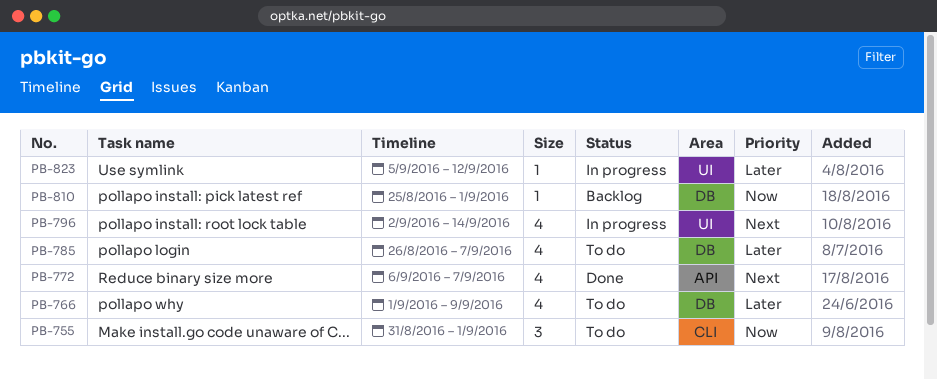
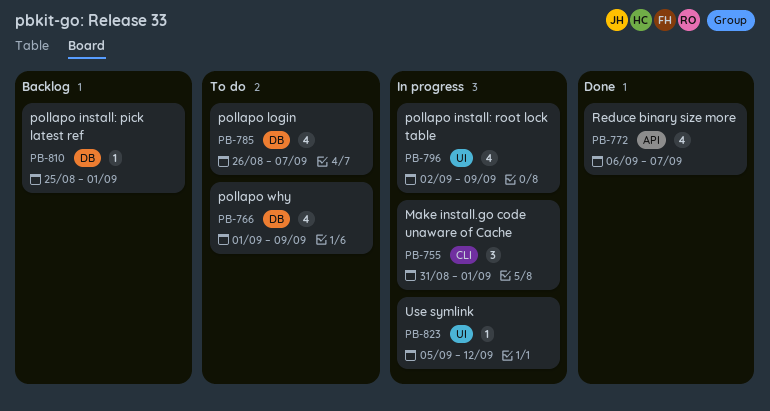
PB-755, status: To do -> In progress
PB-796, due: Sep 14 -> Sep 9

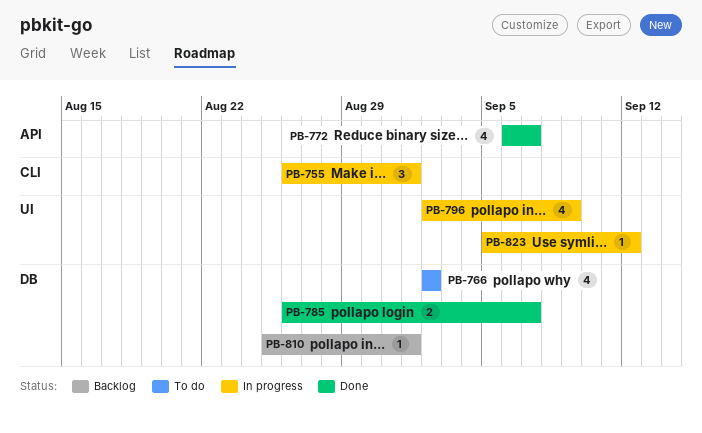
PB-755, start: Aug 31 -> Aug 26
PB-766, start: Sep 1 -> Sep 2
PB-766, due: Sep 9 -> Sep 2
PB-785, status: To do -> Done
PB-785, estimate: 4 -> 2

